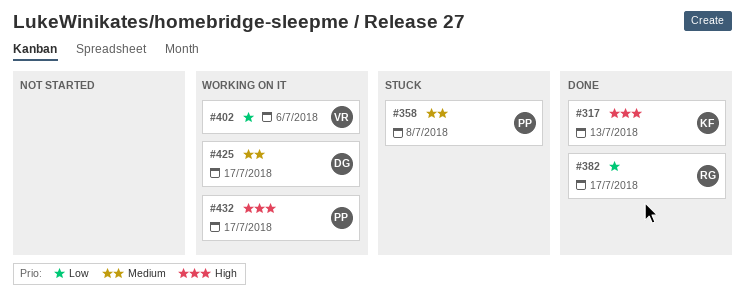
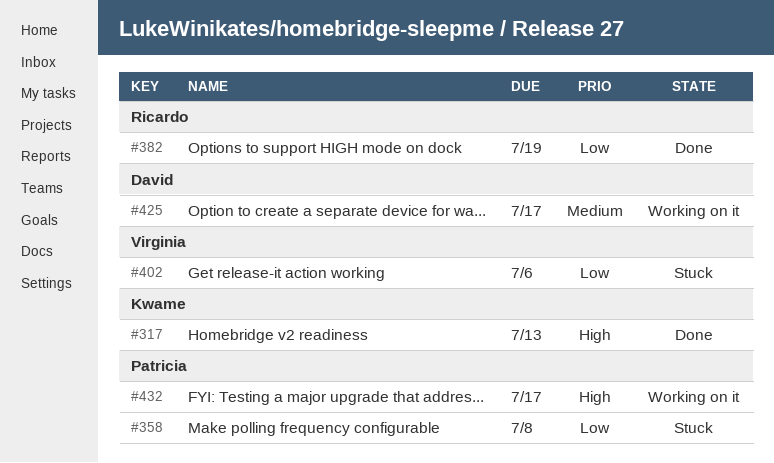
#358, priority: Medium -> Low
#382, due: Jul 17 -> Jul 19
#402, status: Working on it -> Stuck

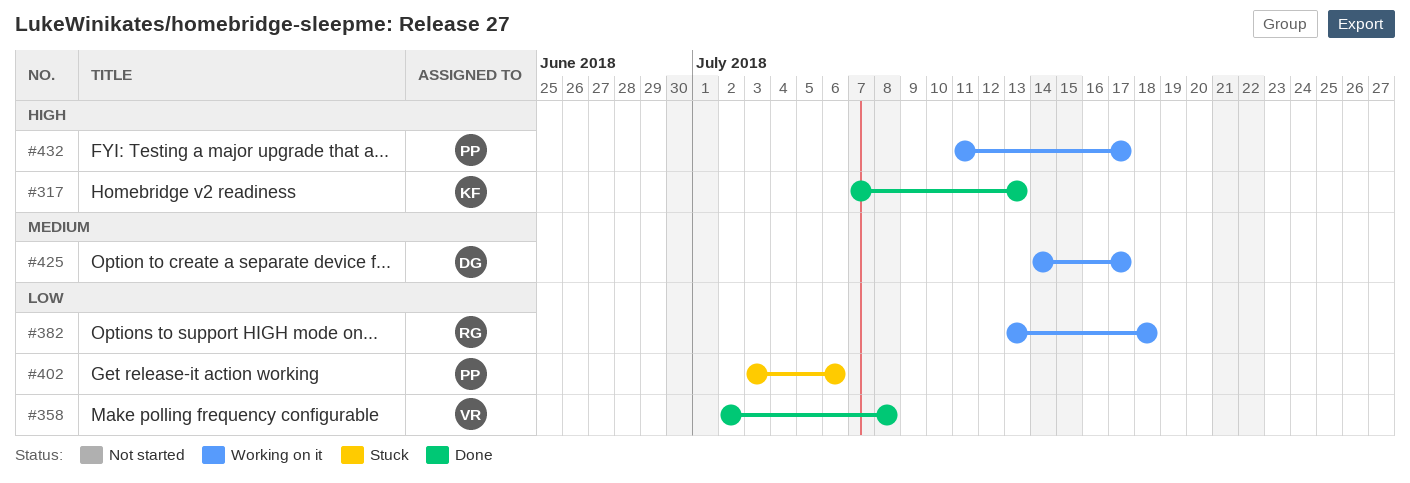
#358, status: Stuck -> Done
#358, owner: Patricia -> Virginia
#382, status: Done -> Working on it
#382, due: Jul 19 -> Jul 18
#402, owner: Virginia -> Patricia

